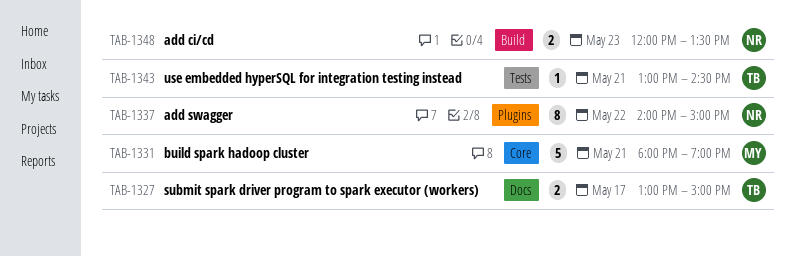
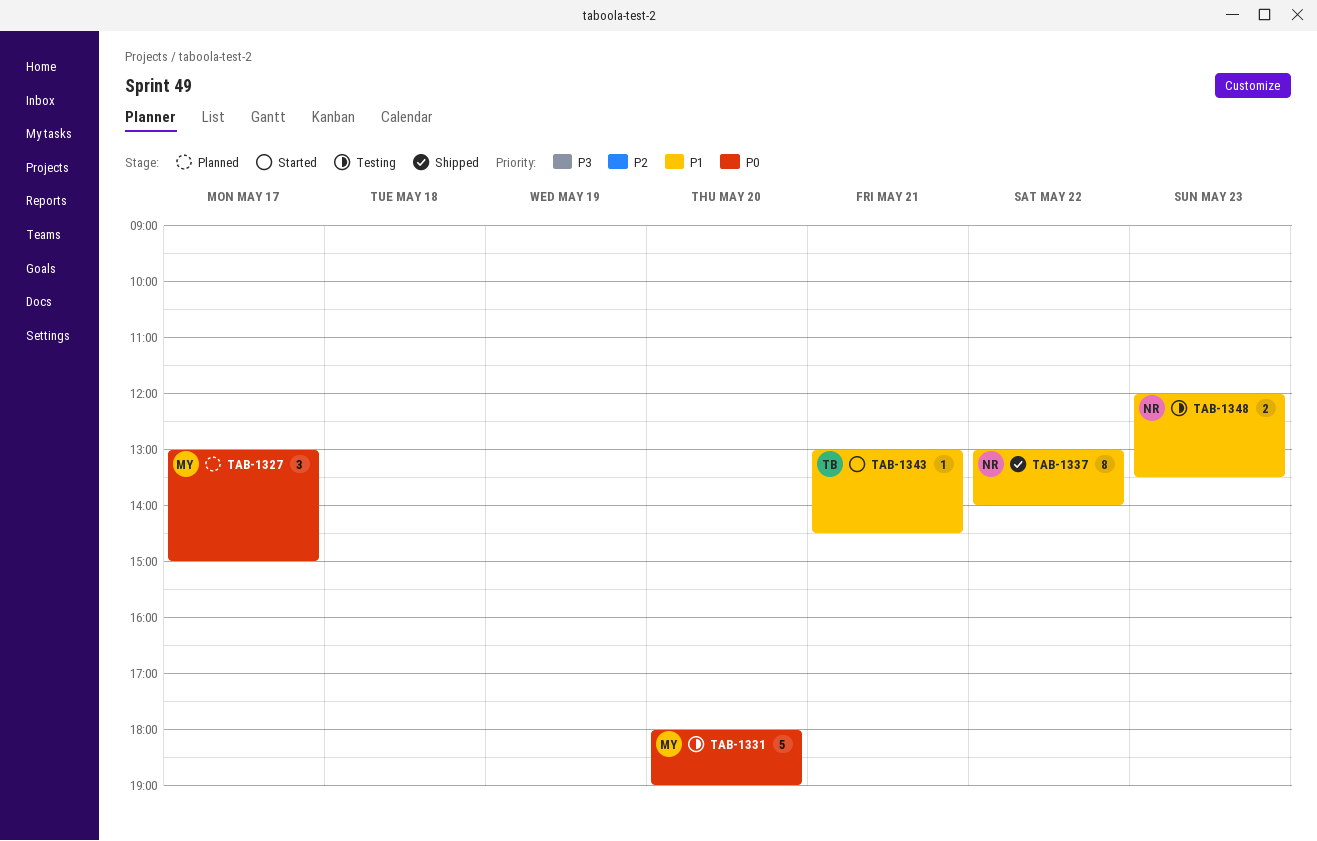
TAB-1327, owner: TB -> MY
TAB-1327, estimate: 2 -> 3
TAB-1331, day: May 21 -> May 20
TAB-1337, begins: 14:00 -> 13:00
TAB-1337, ends: 15:00 -> 14:00

